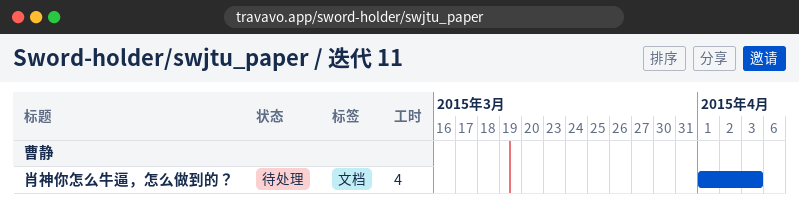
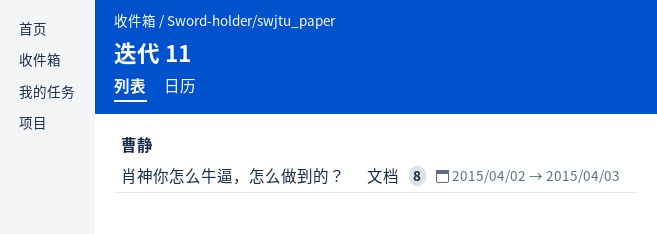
肖神你怎么牛逼，怎么做到的？, estimate: 4 -> 8
肖神你怎么牛逼，怎么做到的？, start: Apr 1 -> Apr 2

